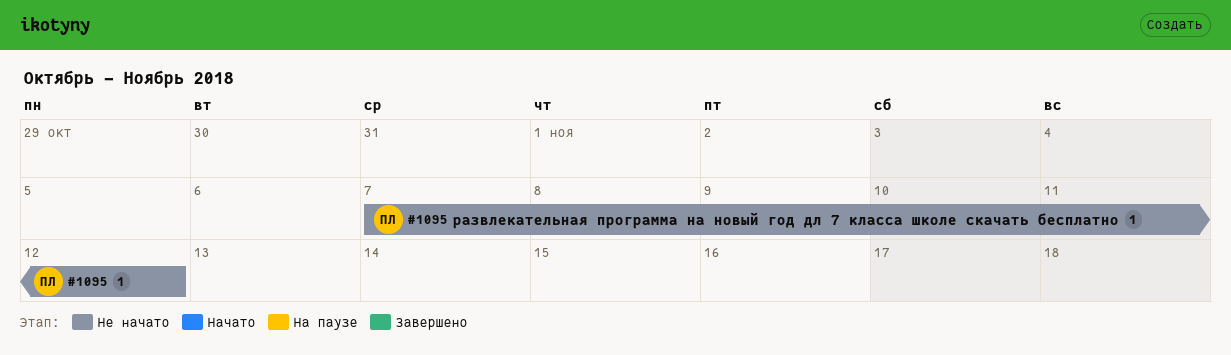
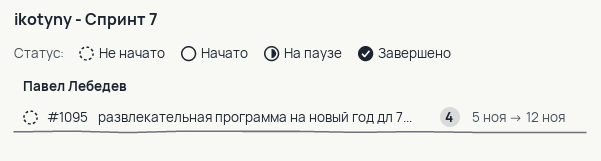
#1095, estimate: 1 -> 4
#1095, start: Nov 7 -> Nov 5

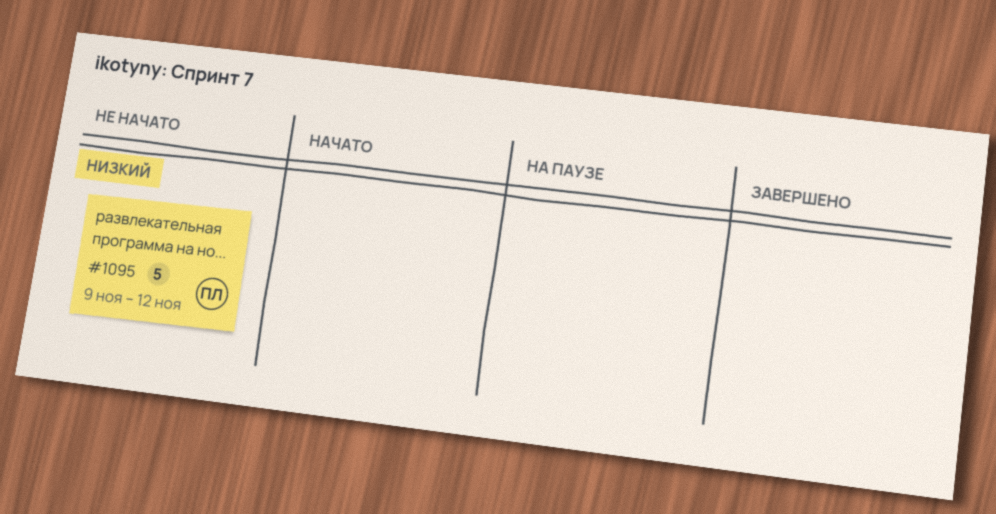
#1095, estimate: 4 -> 5
#1095, start: Nov 5 -> Nov 9

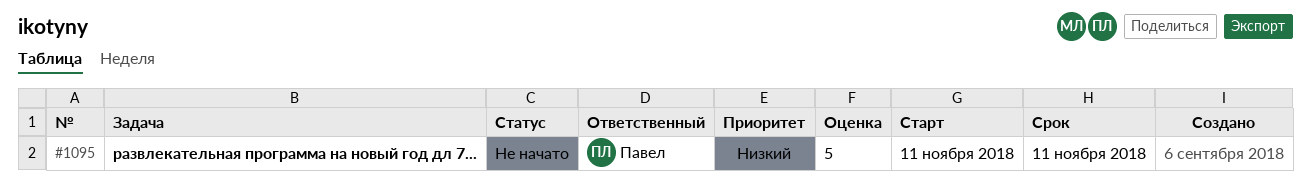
#1095, start: Nov 9 -> Nov 11
#1095, due: Nov 12 -> Nov 11

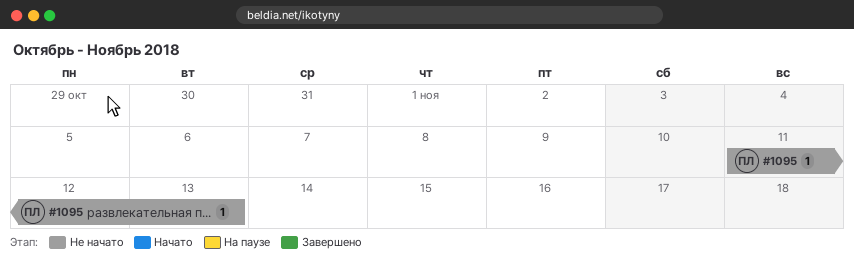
#1095, estimate: 5 -> 1
#1095, due: Nov 11 -> Nov 13

